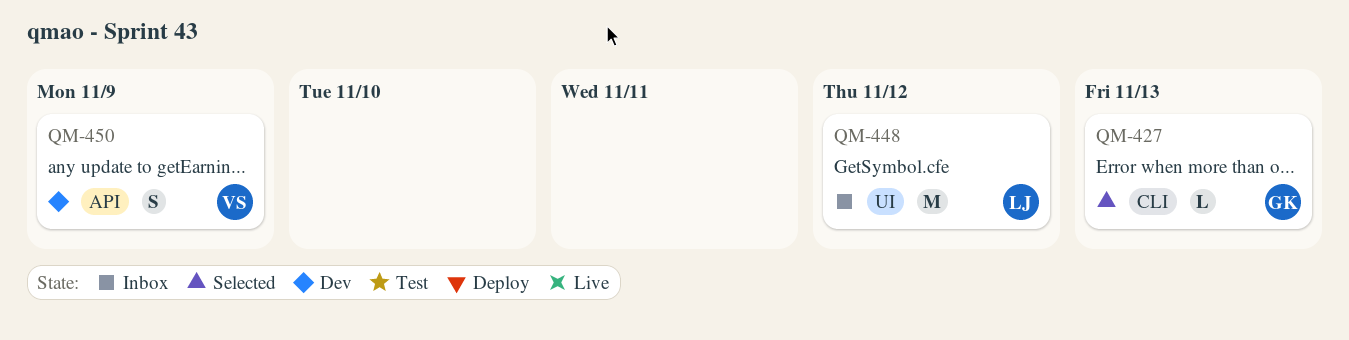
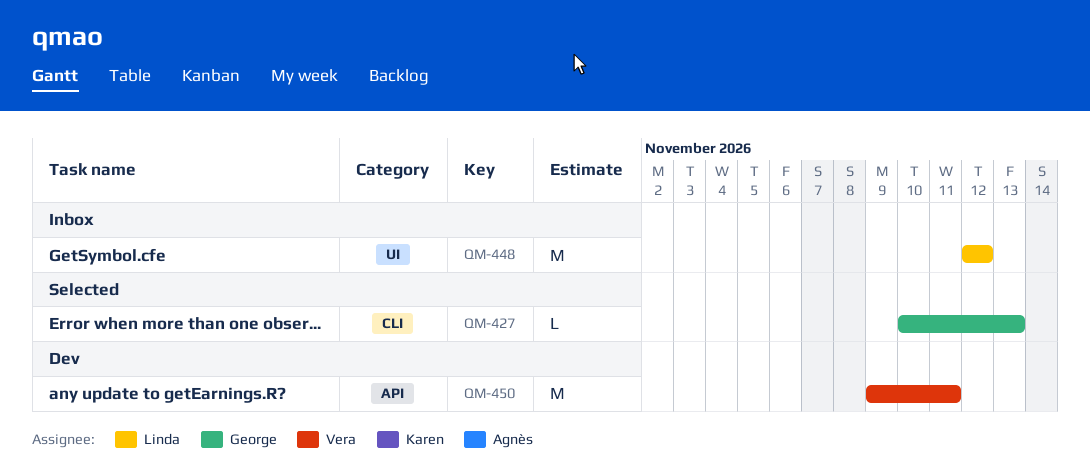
QM-450, estimate: S -> M
QM-450, due: Nov 9 -> Nov 11

